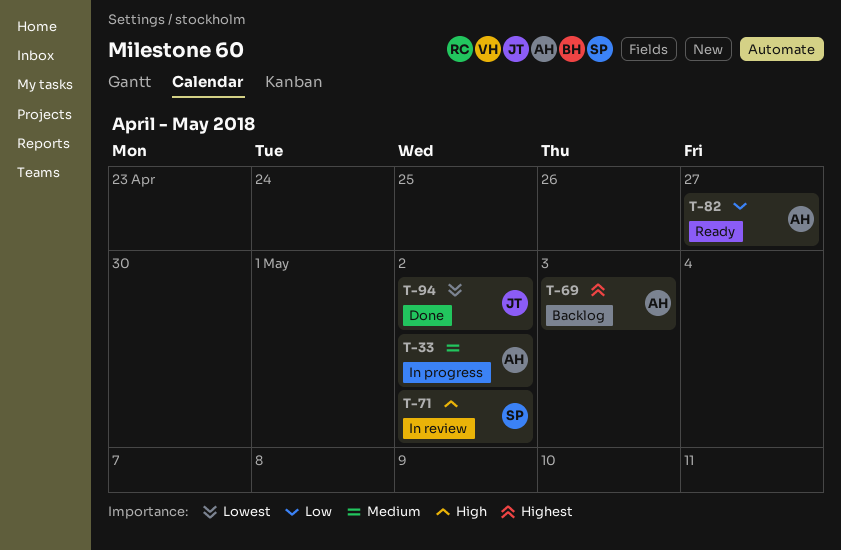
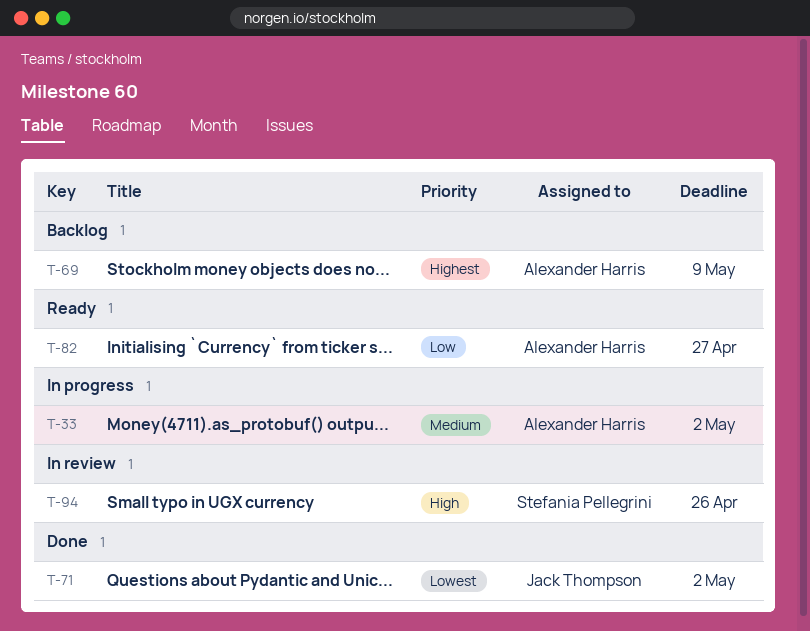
T-69, due: May 3 -> May 9
T-71, status: In review -> Done
T-71, owner: Stefania Pellegrini -> Jack Thompson
T-71, priority: High -> Lowest
T-94, status: Done -> In review
T-94, owner: Jack Thompson -> Stefania Pellegrini
T-94, priority: Lowest -> High
T-94, due: May 2 -> Apr 26

